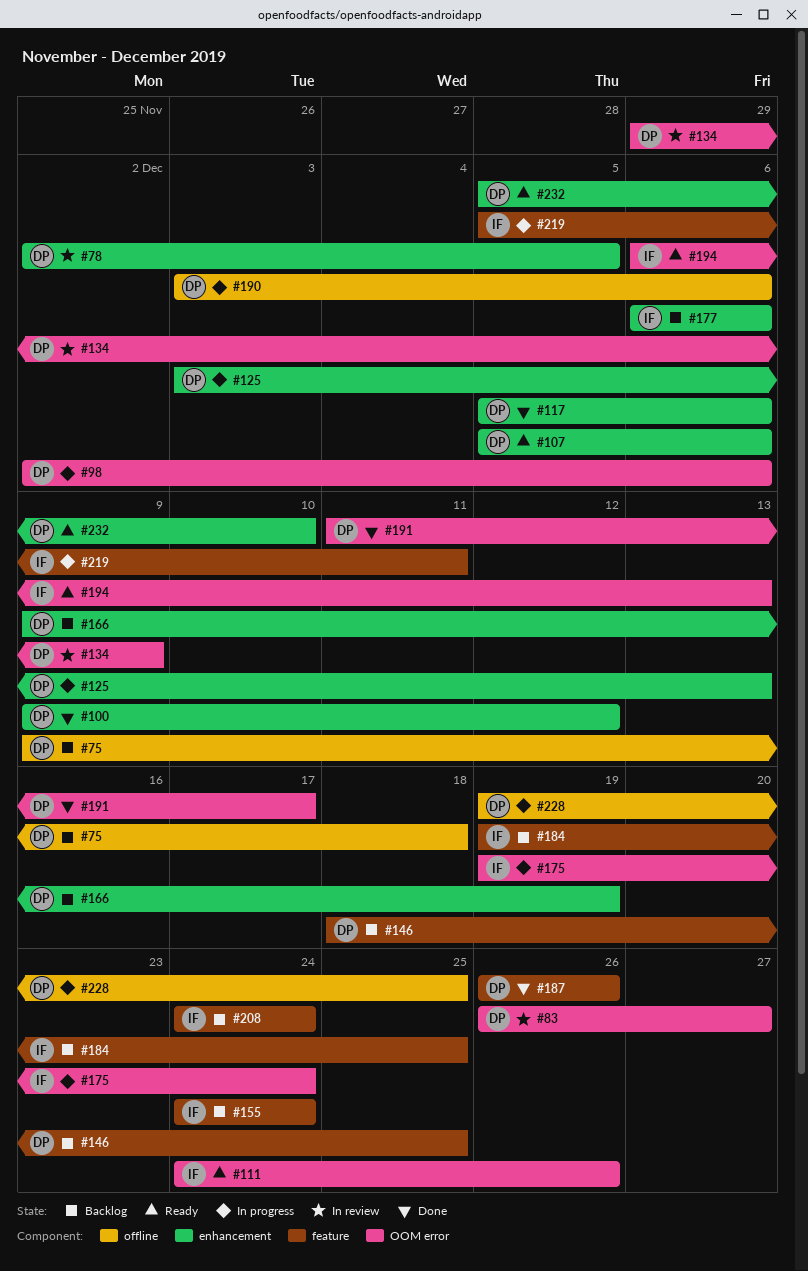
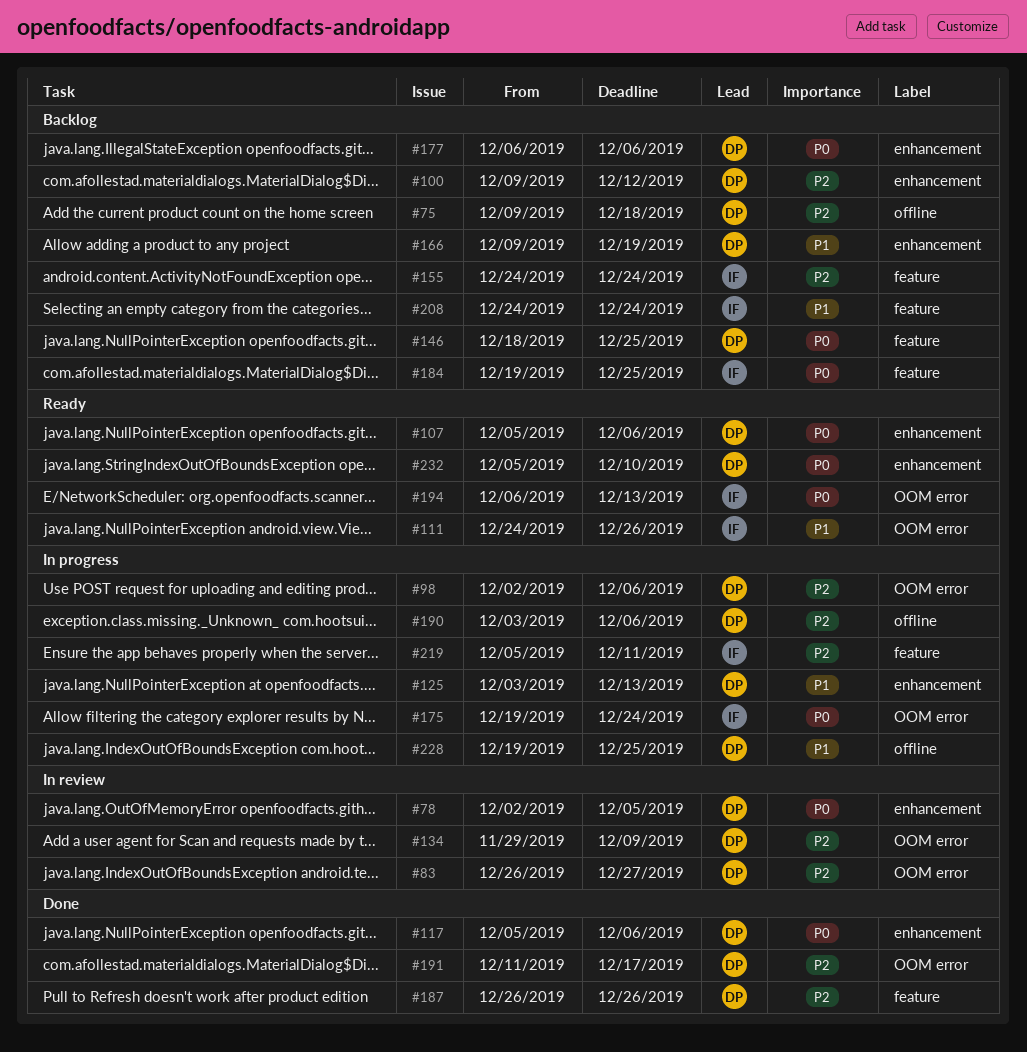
#100, status: Done -> Backlog
#177, owner: IF -> DP

